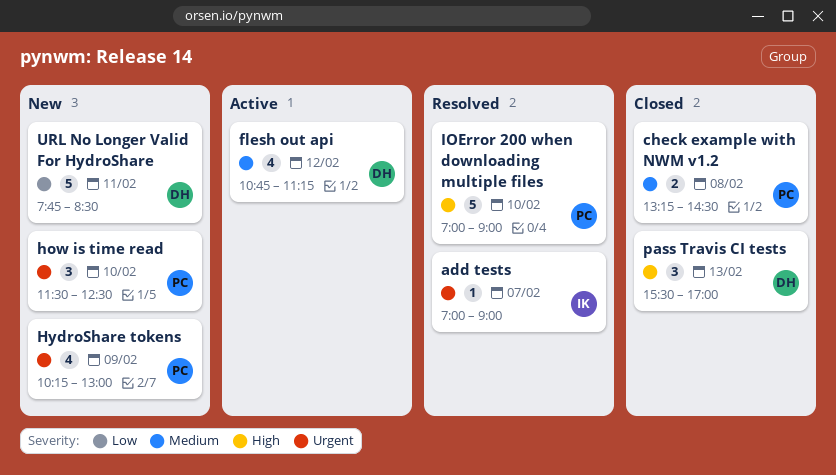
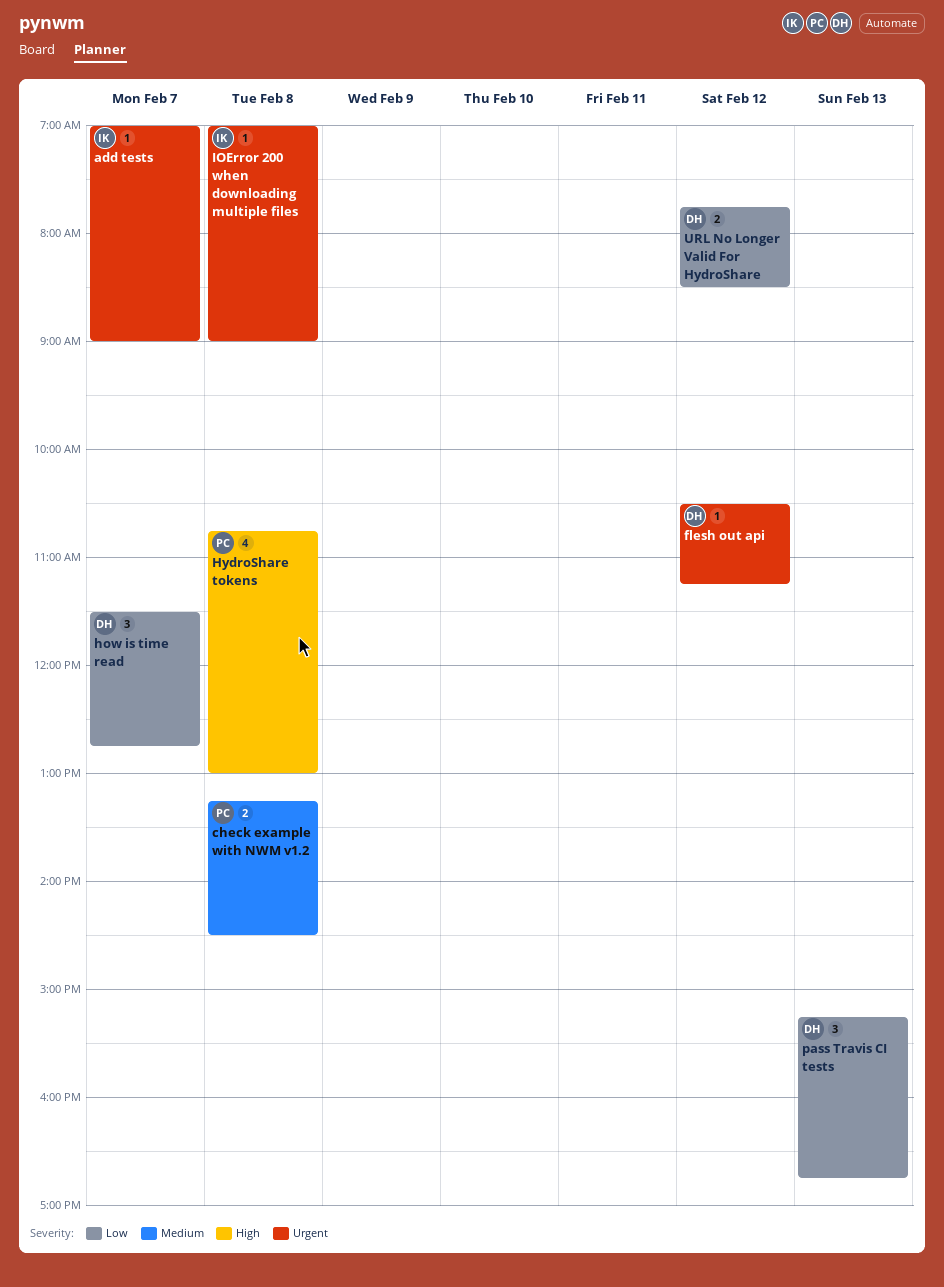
flesh out api, priority: Medium -> Urgent
flesh out api, estimate: 4 -> 1
flesh out api, begins: 10:45 -> 10:30
how is time read, owner: PC -> DH
how is time read, priority: Urgent -> Low
how is time read, day: Feb 10 -> Feb 7
how is time read, ends: 12:30 -> 12:45
HydroShare tokens, priority: Urgent -> High
HydroShare tokens, day: Feb 9 -> Feb 8
HydroShare tokens, begins: 10:15 -> 10:45
IOError 200 when downloading multiple files, owner: PC -> IK
IOError 200 when downloading multiple files, priority: High -> Urgent
IOError 200 when downloading multiple files, estimate: 5 -> 1
IOError 200 when downloading multiple files, day: Feb 10 -> Feb 8
pass Travis CI tests, priority: High -> Low
pass Travis CI tests, begins: 15:30 -> 15:15
pass Travis CI tests, ends: 17:00 -> 16:45
URL No Longer Valid For HydroShare, estimate: 5 -> 2
URL No Longer Valid For HydroShare, day: Feb 11 -> Feb 12

